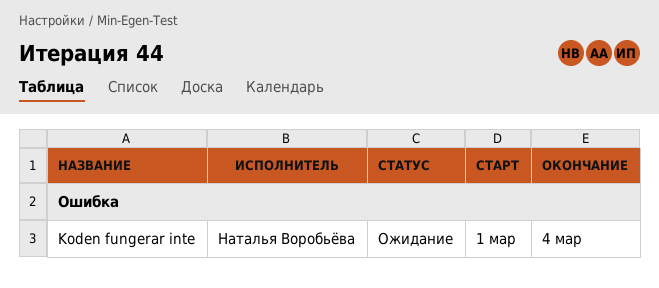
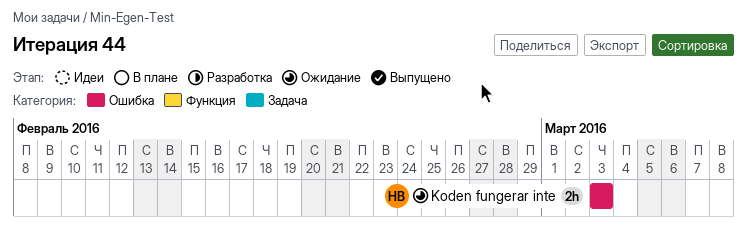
Koden fungerar inte, start: Mar 1 -> Mar 3
Koden fungerar inte, due: Mar 4 -> Mar 3

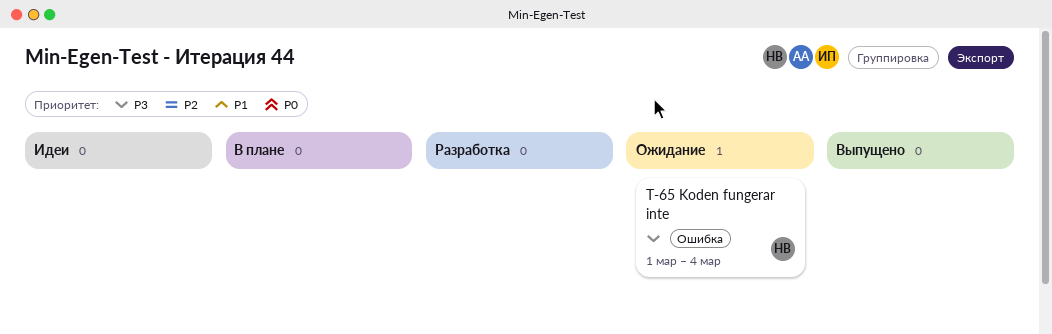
Koden fungerar inte, start: Mar 3 -> Mar 1
Koden fungerar inte, due: Mar 3 -> Mar 4

